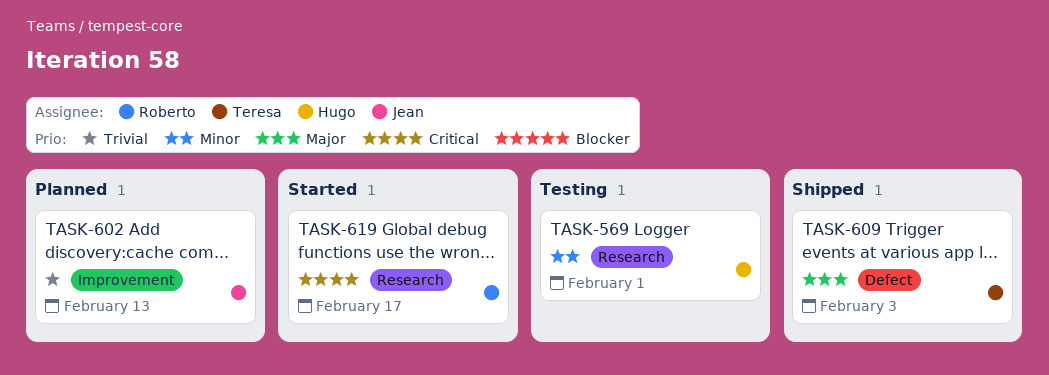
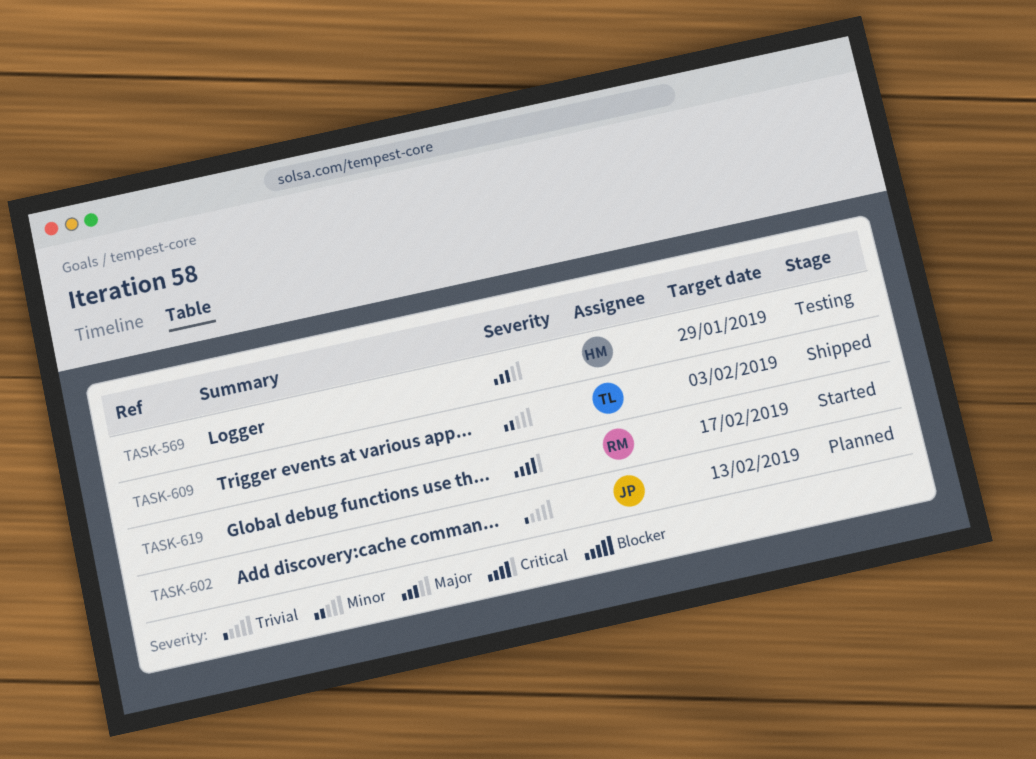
TASK-569, priority: Minor -> Major
TASK-569, due: Feb 1 -> Jan 29
TASK-609, priority: Major -> Minor

